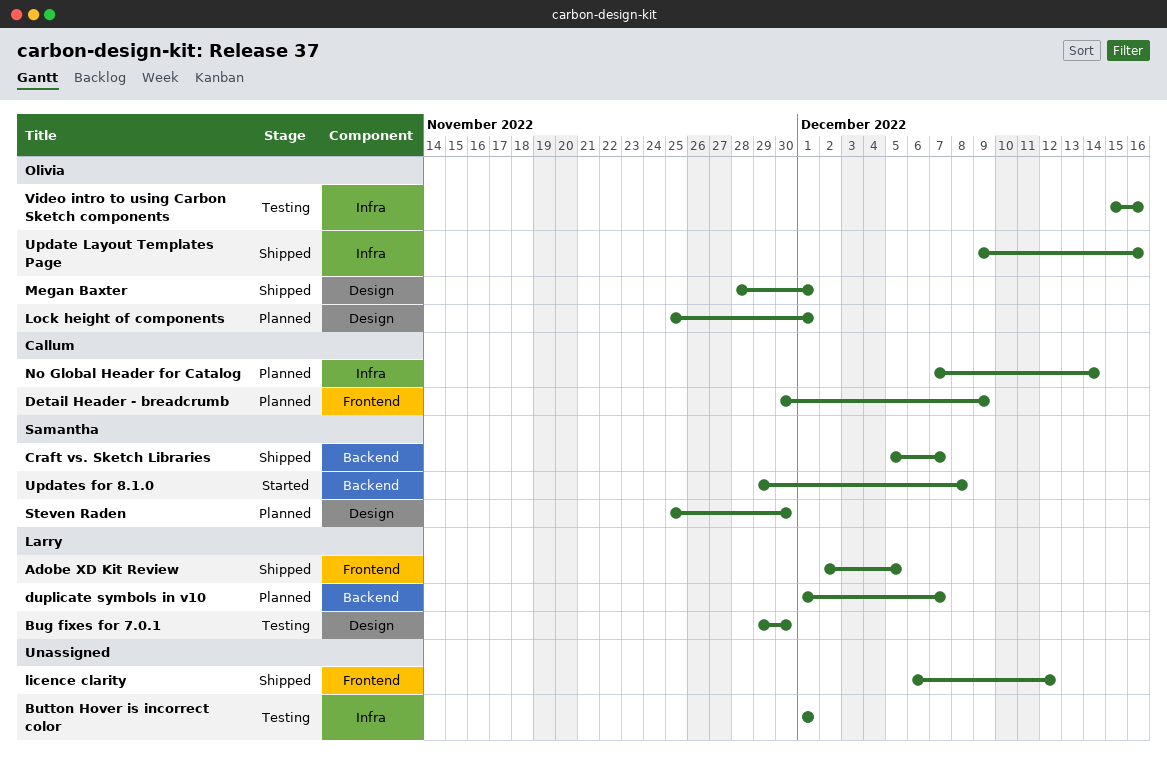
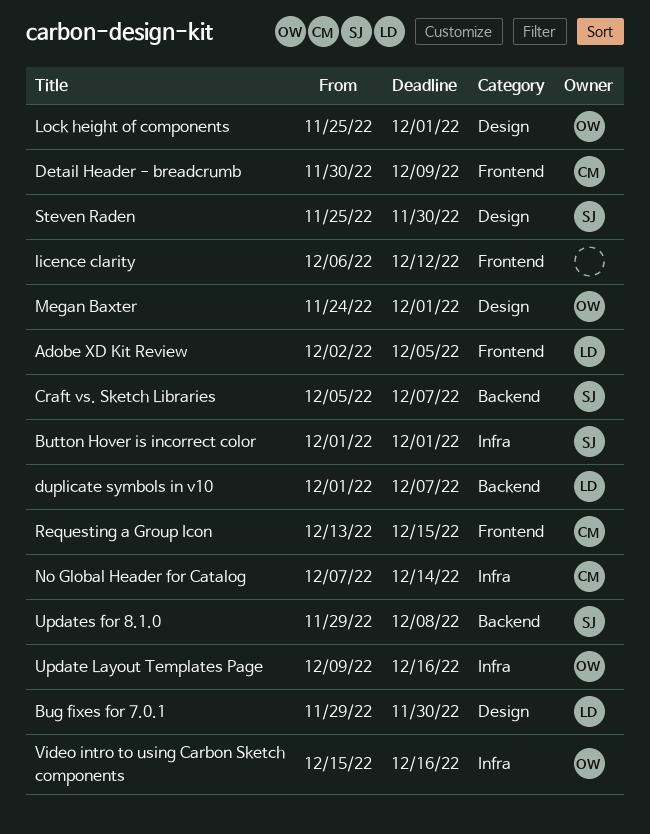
Button Hover is incorrect color, owner: none -> Samantha
Megan Baxter, start: Nov 28 -> Nov 24
Requesting a Group Icon: none -> present

